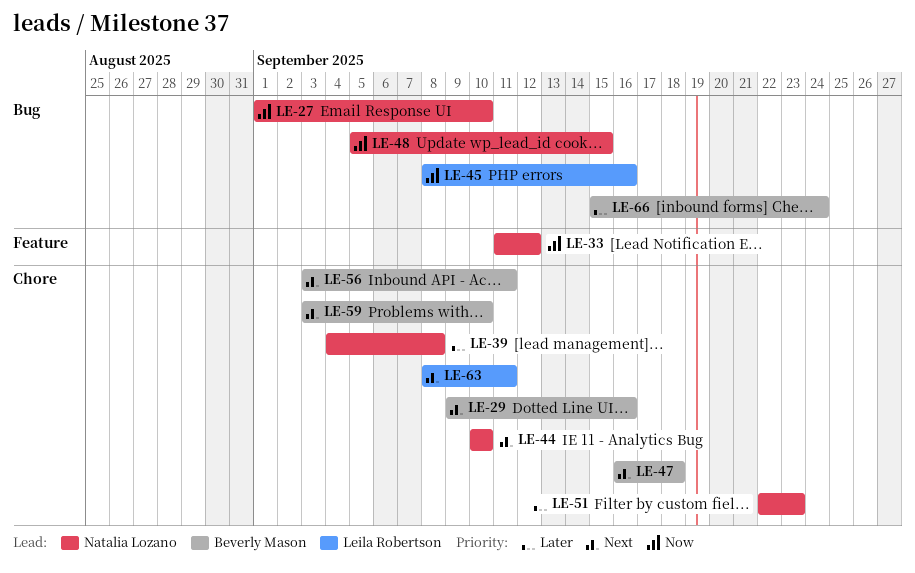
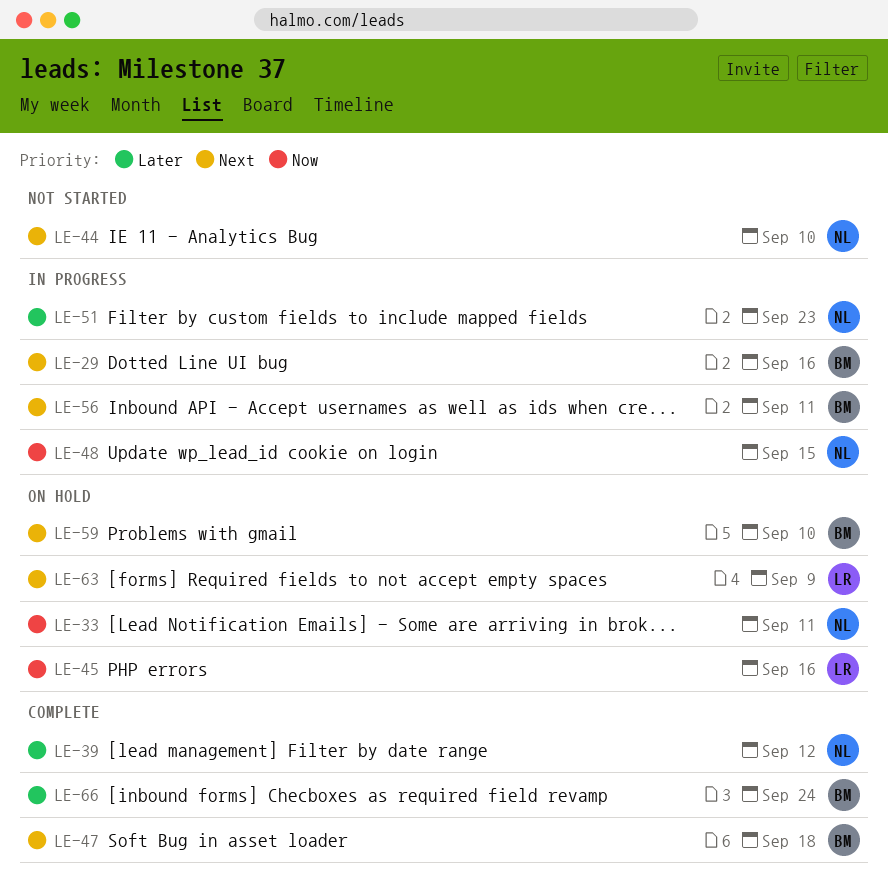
LE-27: present -> none
LE-33, due: Sep 12 -> Sep 11
LE-39, due: Sep 8 -> Sep 12
LE-63, due: Sep 11 -> Sep 9

